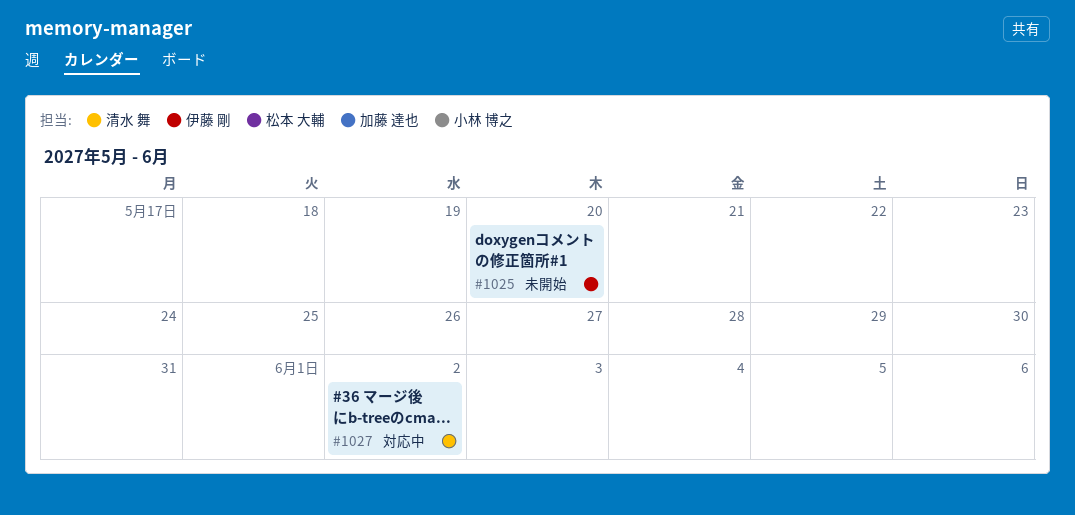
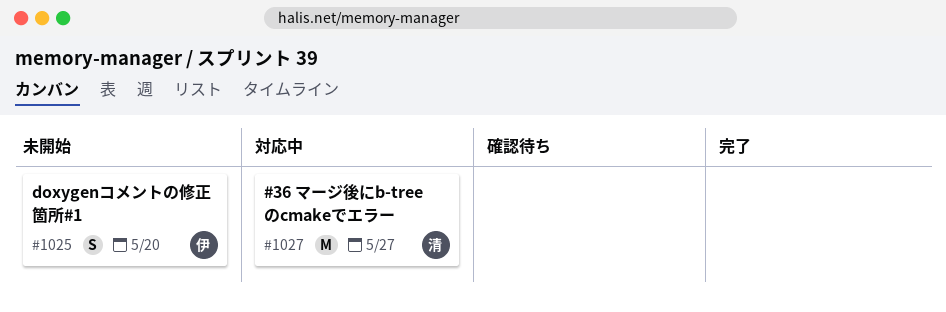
#1027, due: Jun 2 -> May 27

